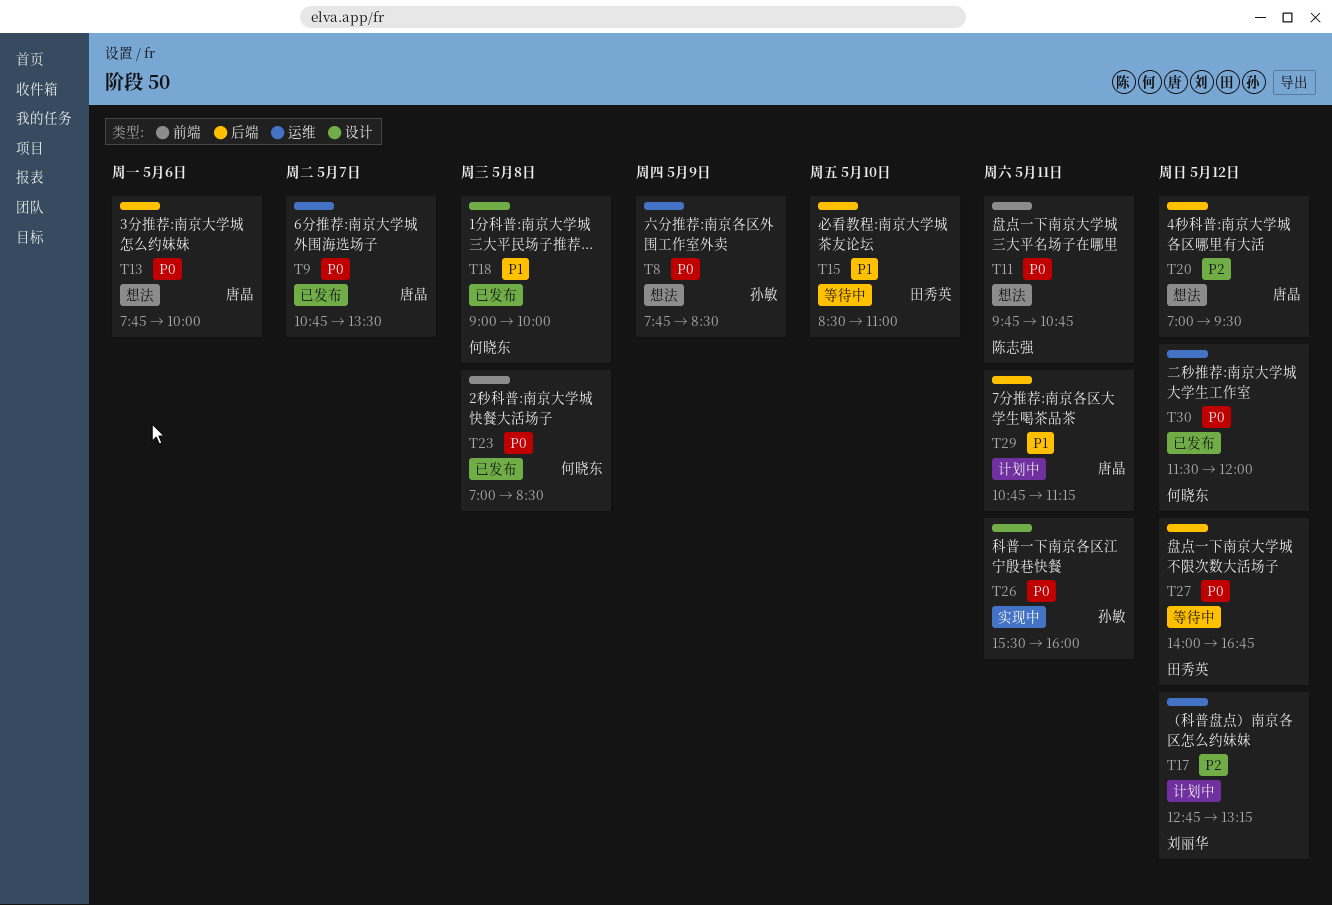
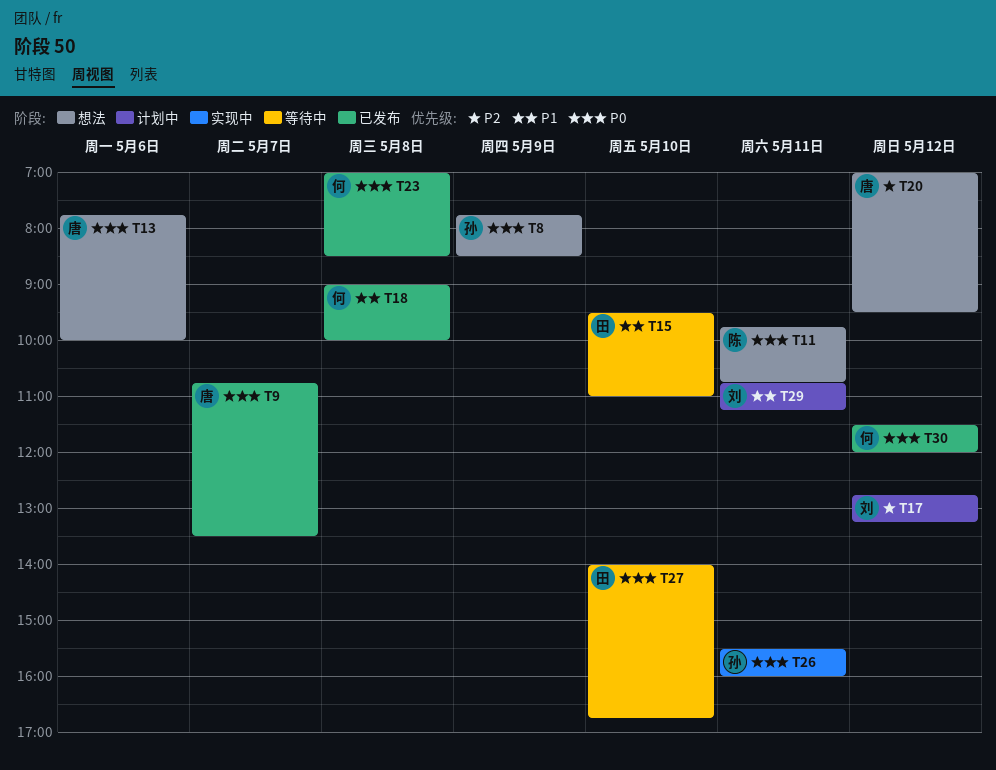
T15, begins: 08:30 -> 09:30
T27, day: May 12 -> May 10
T29, owner: 唐晶 -> 刘丽华

